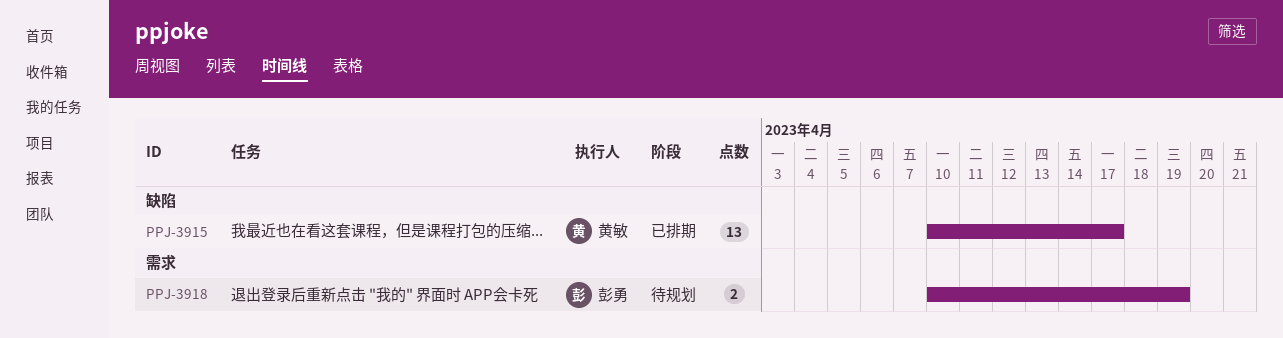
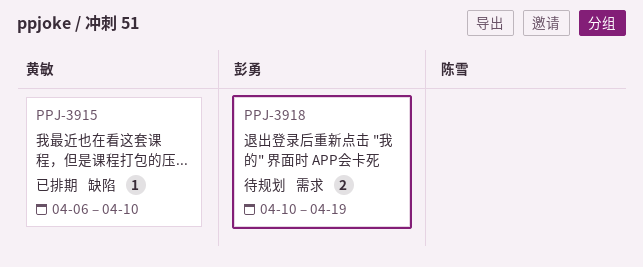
PPJ-3915, estimate: 13 -> 1
PPJ-3915, start: Apr 10 -> Apr 6
PPJ-3915, due: Apr 17 -> Apr 10

